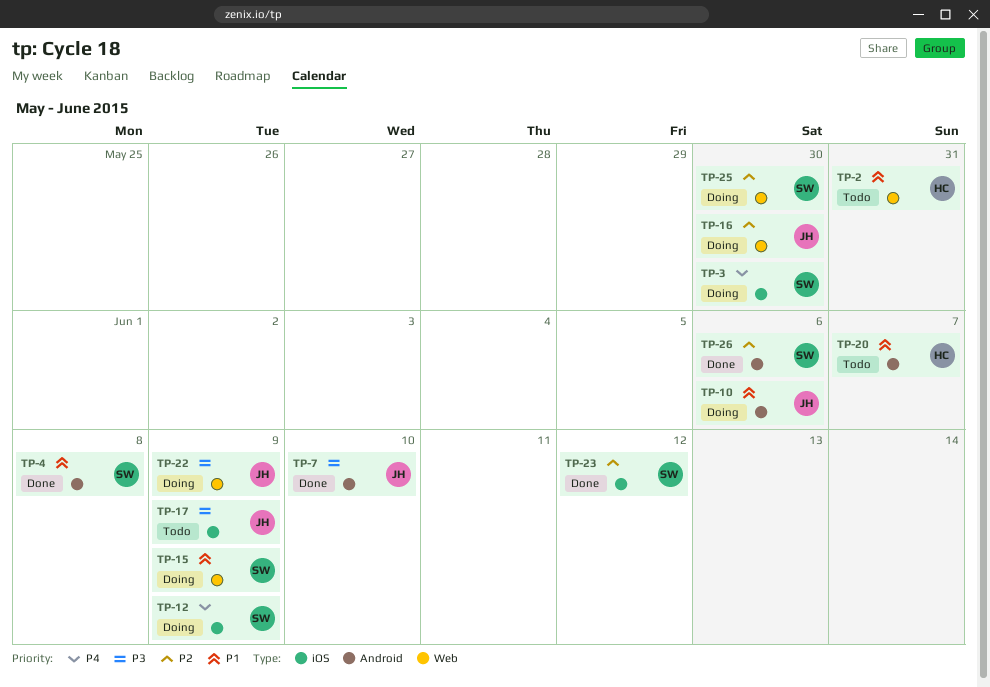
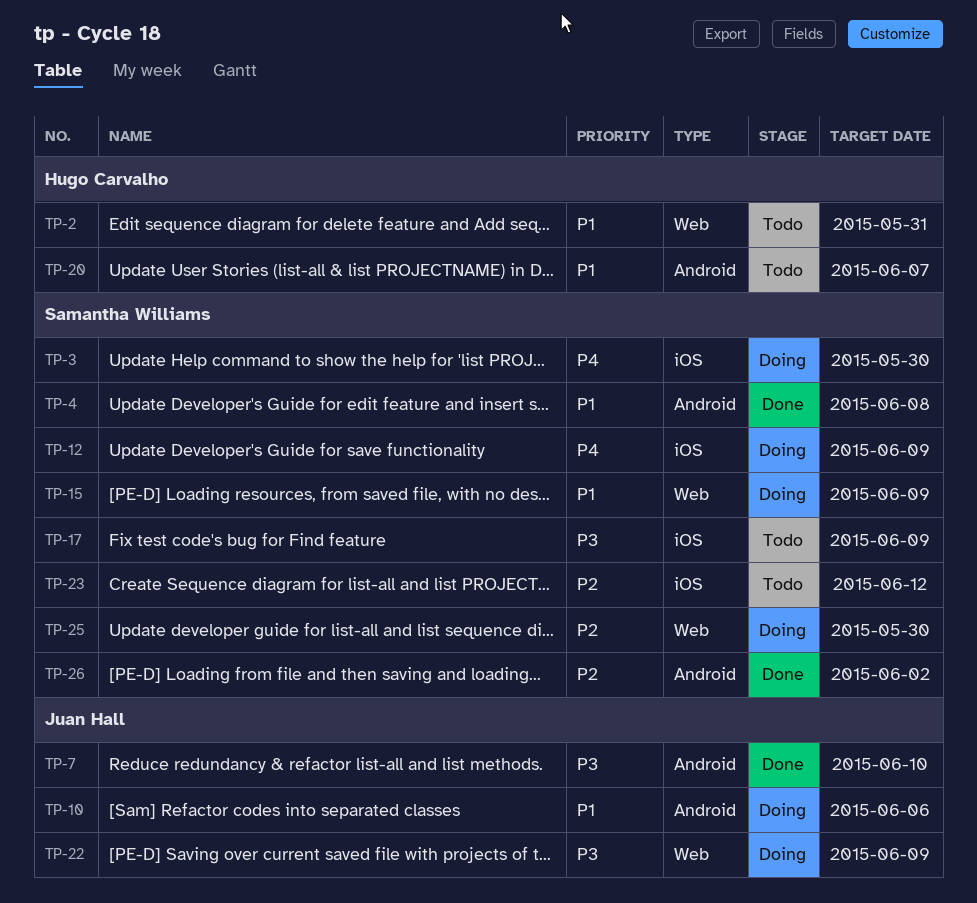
TP-16: present -> none
TP-17, owner: Juan Hall -> Samantha Williams
TP-23, status: Done -> Todo
TP-26, due: Jun 6 -> Jun 2

